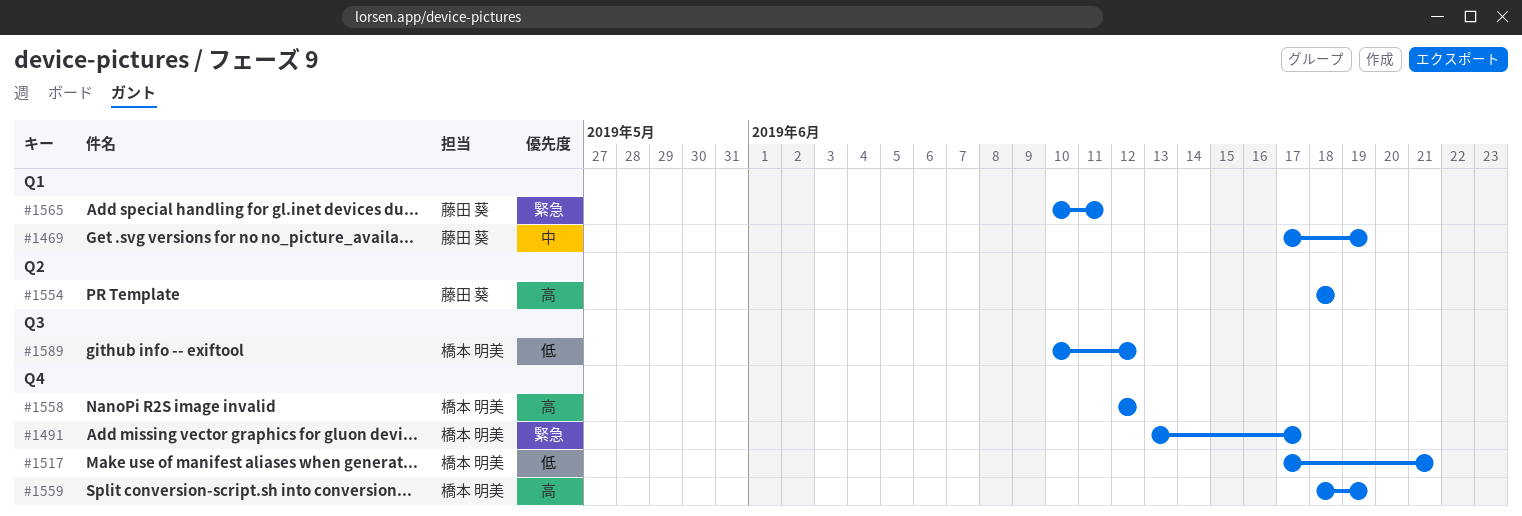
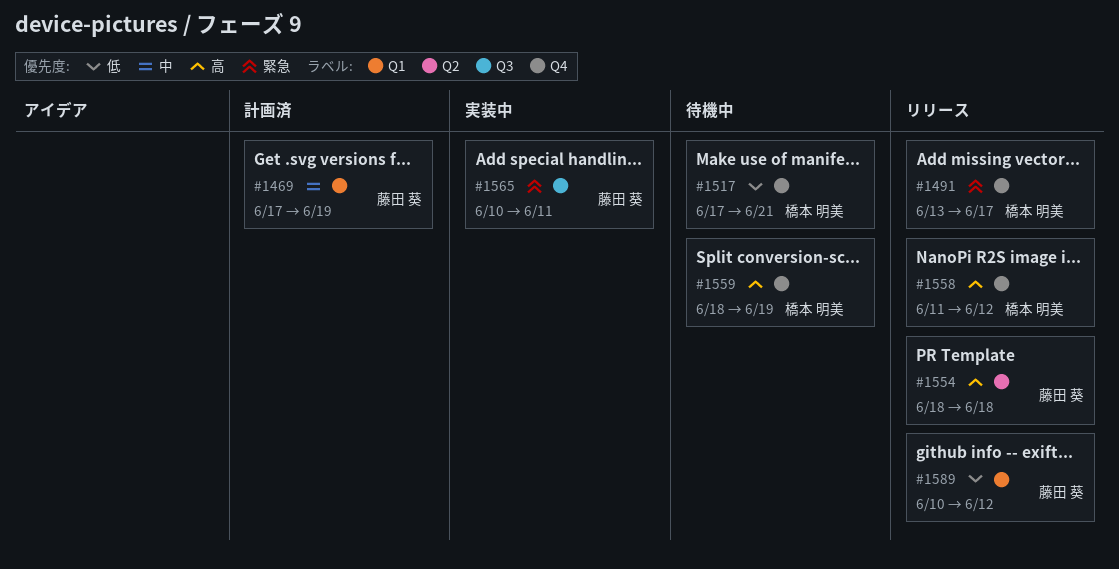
#1558, start: Jun 12 -> Jun 11
#1565, label: Q1 -> Q3
#1589, owner: 橋本 明美 -> 藤田 葵
#1589, label: Q3 -> Q1

